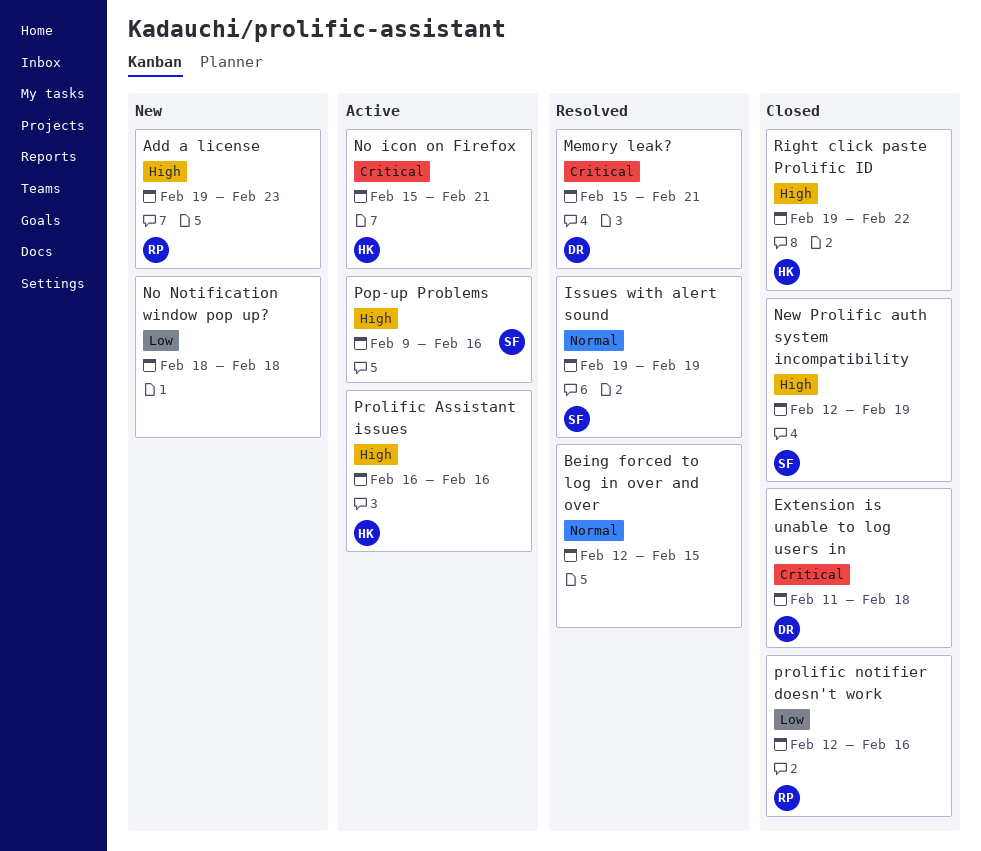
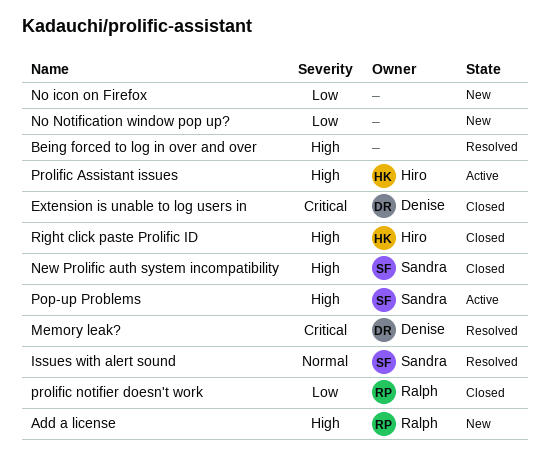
Being forced to log in over and over, priority: Normal -> High
No icon on Firefox, status: Active -> New
No icon on Firefox, owner: Hiro -> none
No icon on Firefox, priority: Critical -> Low

